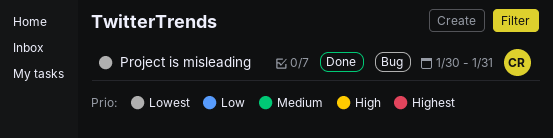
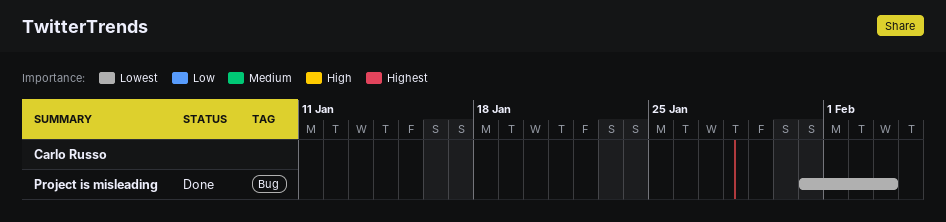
Project is misleading, start: Jan 30 -> Jan 31
Project is misleading, due: Jan 31 -> Feb 3

